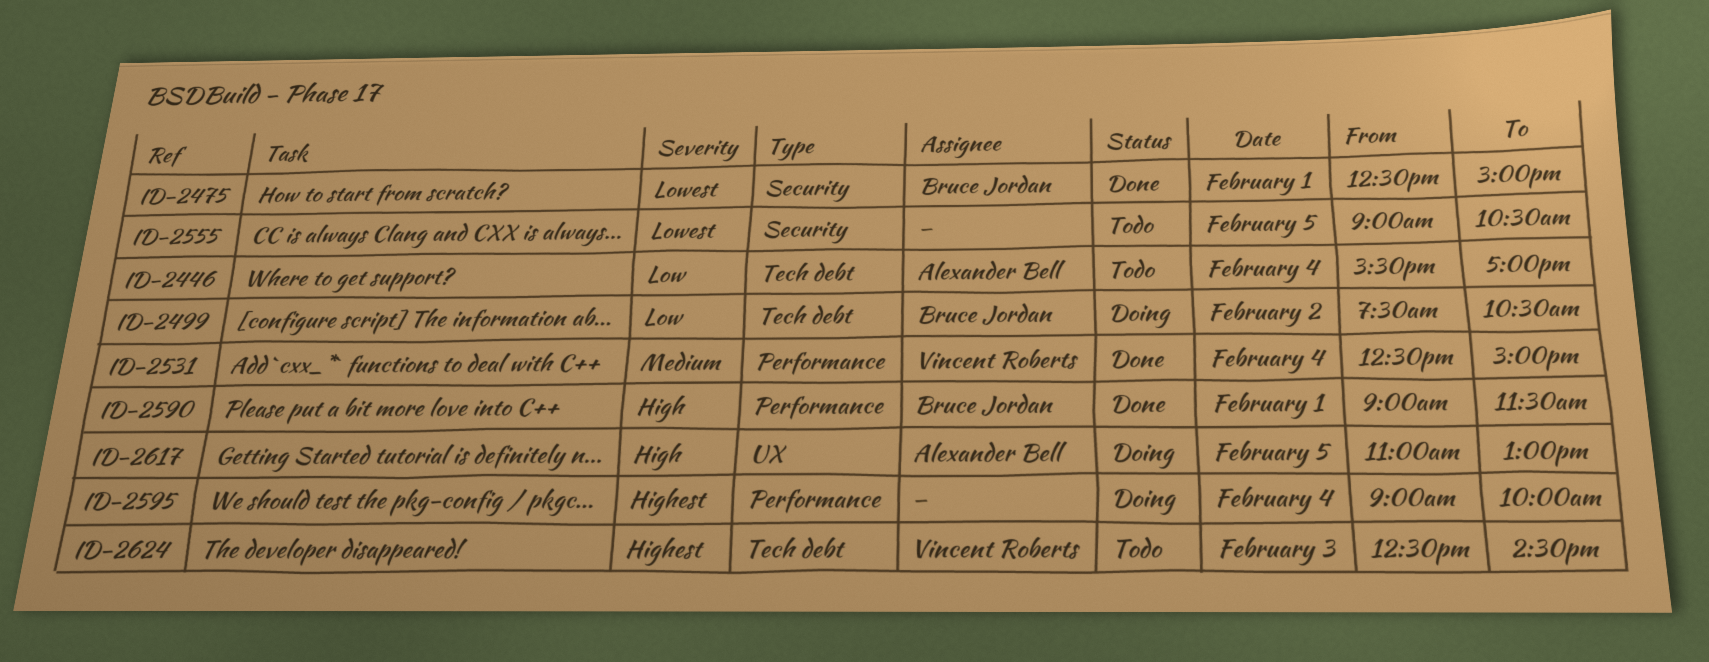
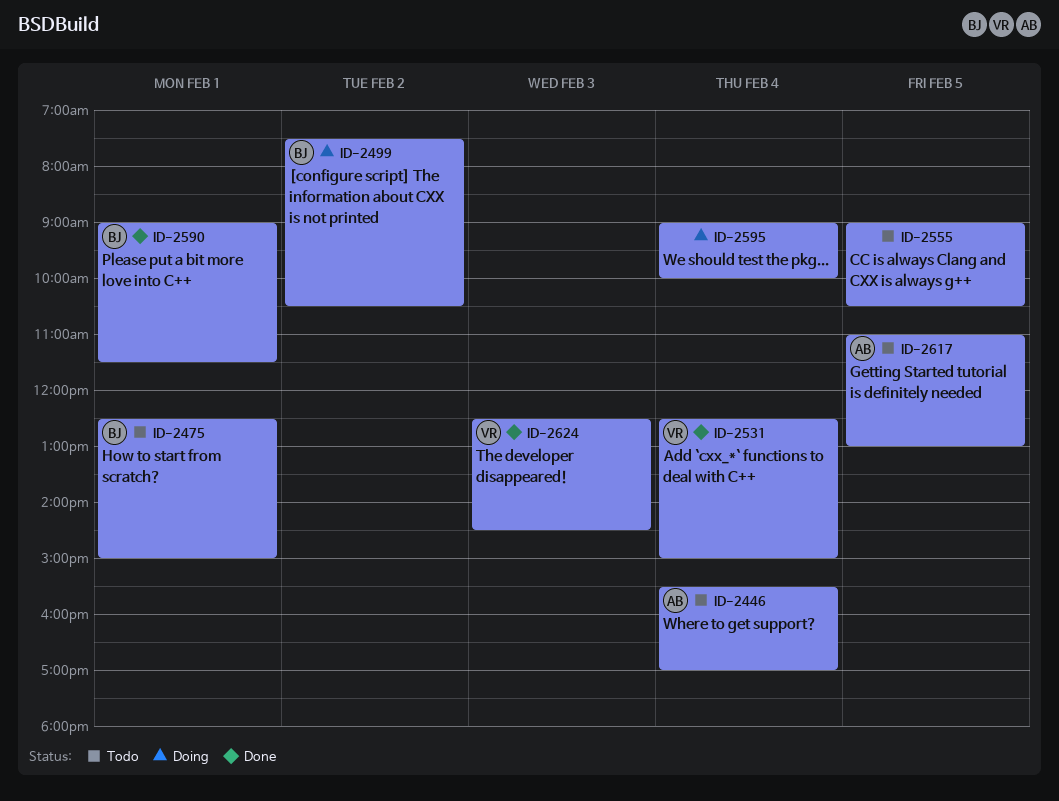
ID-2475, status: Done -> Todo
ID-2617, status: Doing -> Todo
ID-2624, status: Todo -> Done

